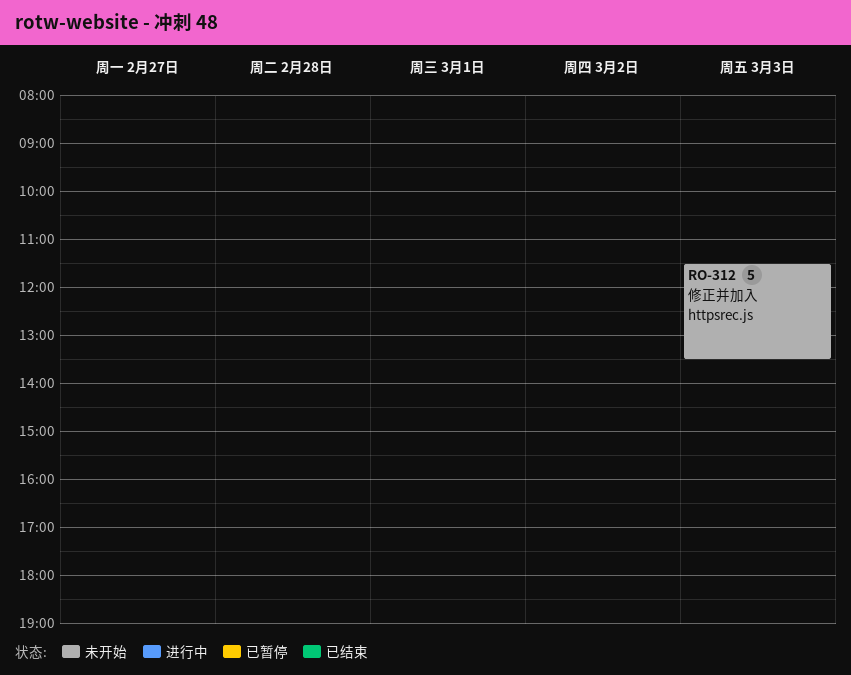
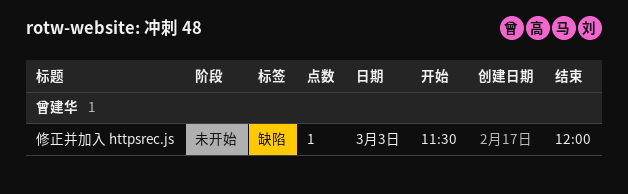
修正并加入 httpsrec.js, estimate: 5 -> 1
修正并加入 httpsrec.js, ends: 13:30 -> 12:00

